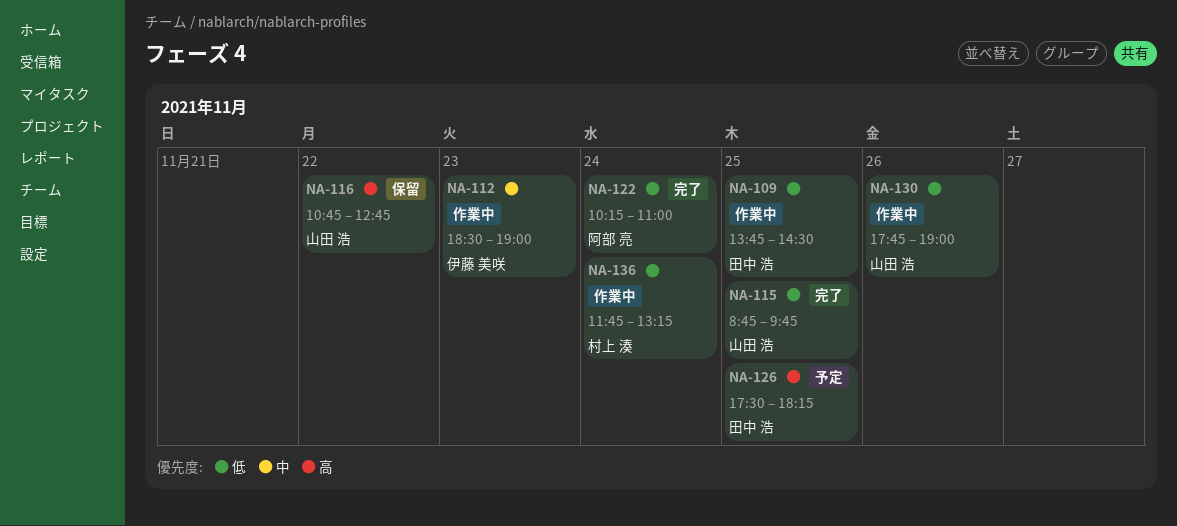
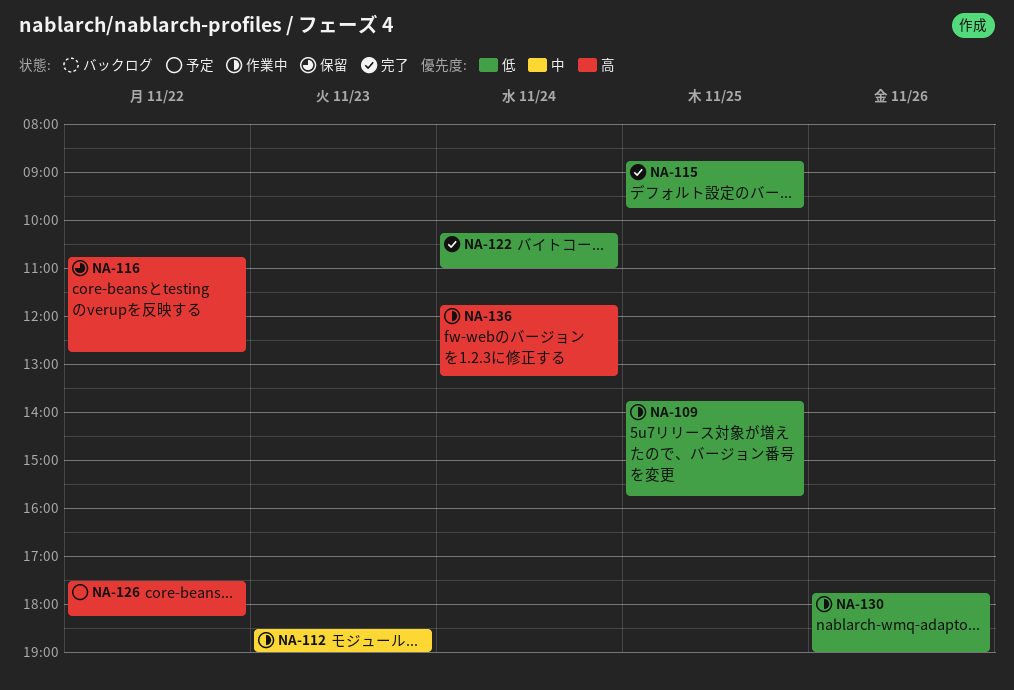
NA-109, ends: 14:30 -> 15:45
NA-126, day: Nov 25 -> Nov 22
NA-136, priority: 低 -> 高

